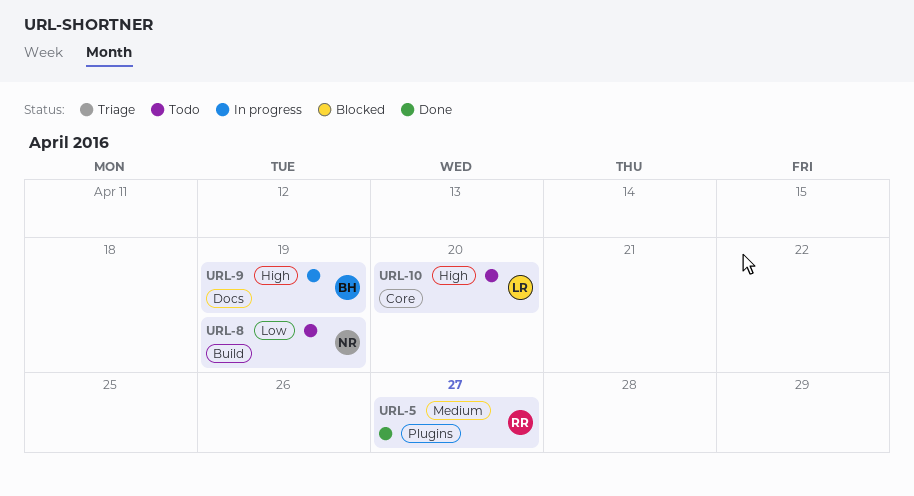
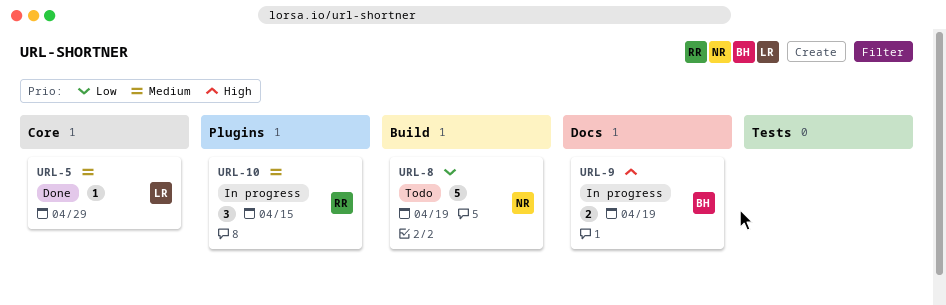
URL-5, owner: RR -> LR
URL-5, label: Plugins -> Core
URL-5, due: Apr 27 -> Apr 29
URL-10, status: Todo -> In progress
URL-10, owner: LR -> RR
URL-10, priority: High -> Medium
URL-10, label: Core -> Plugins
URL-10, due: Apr 20 -> Apr 15

